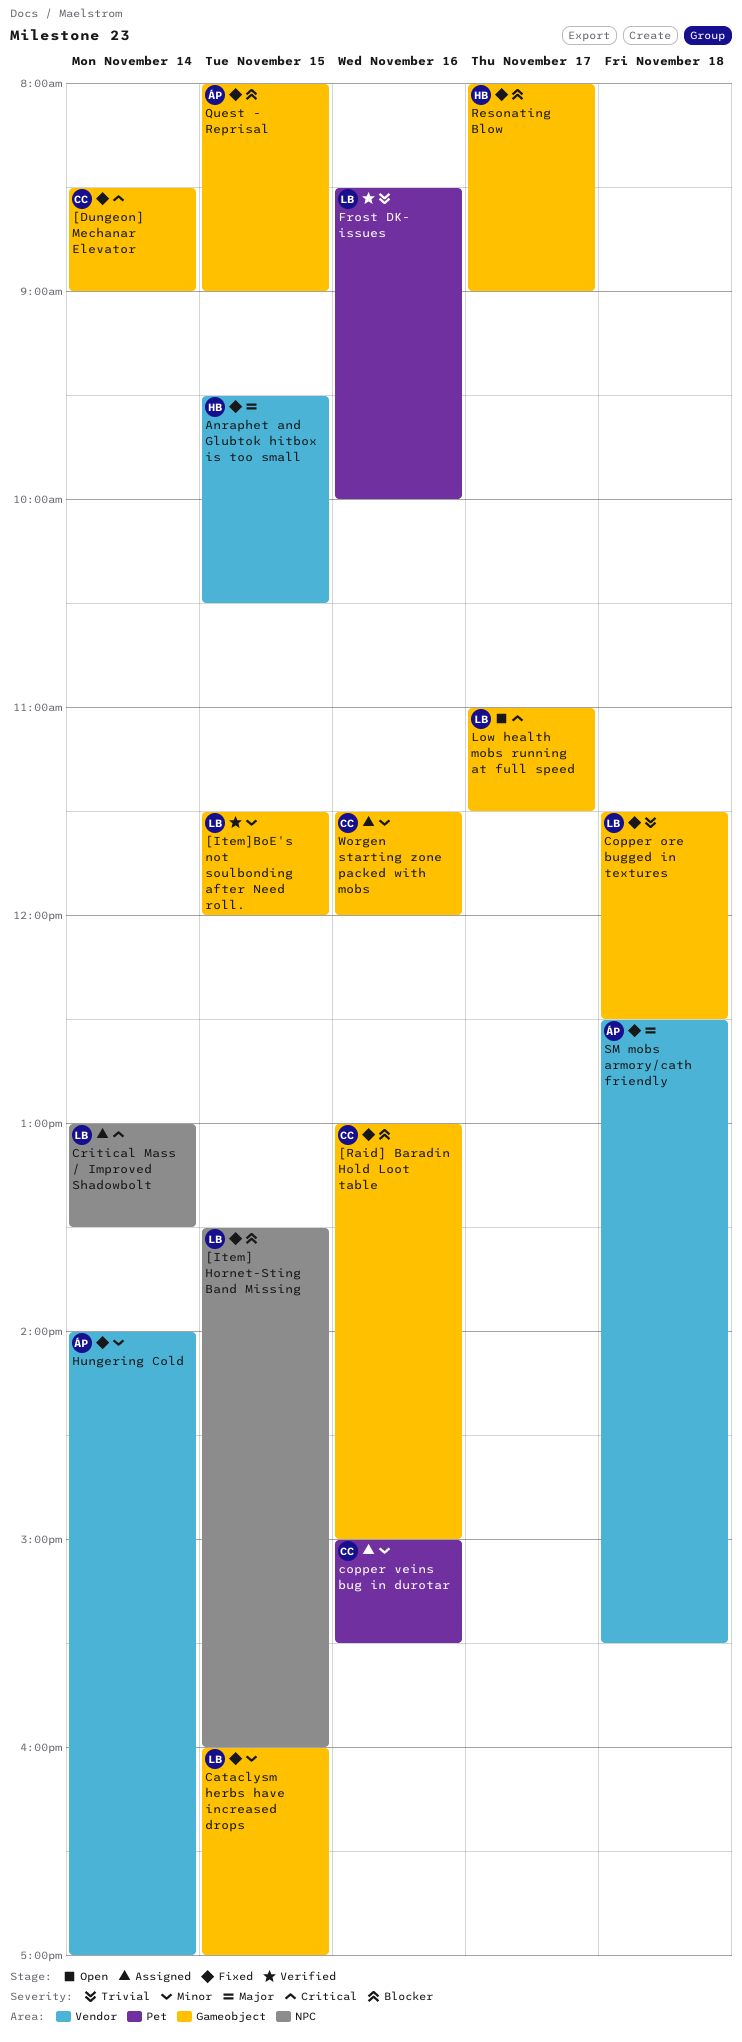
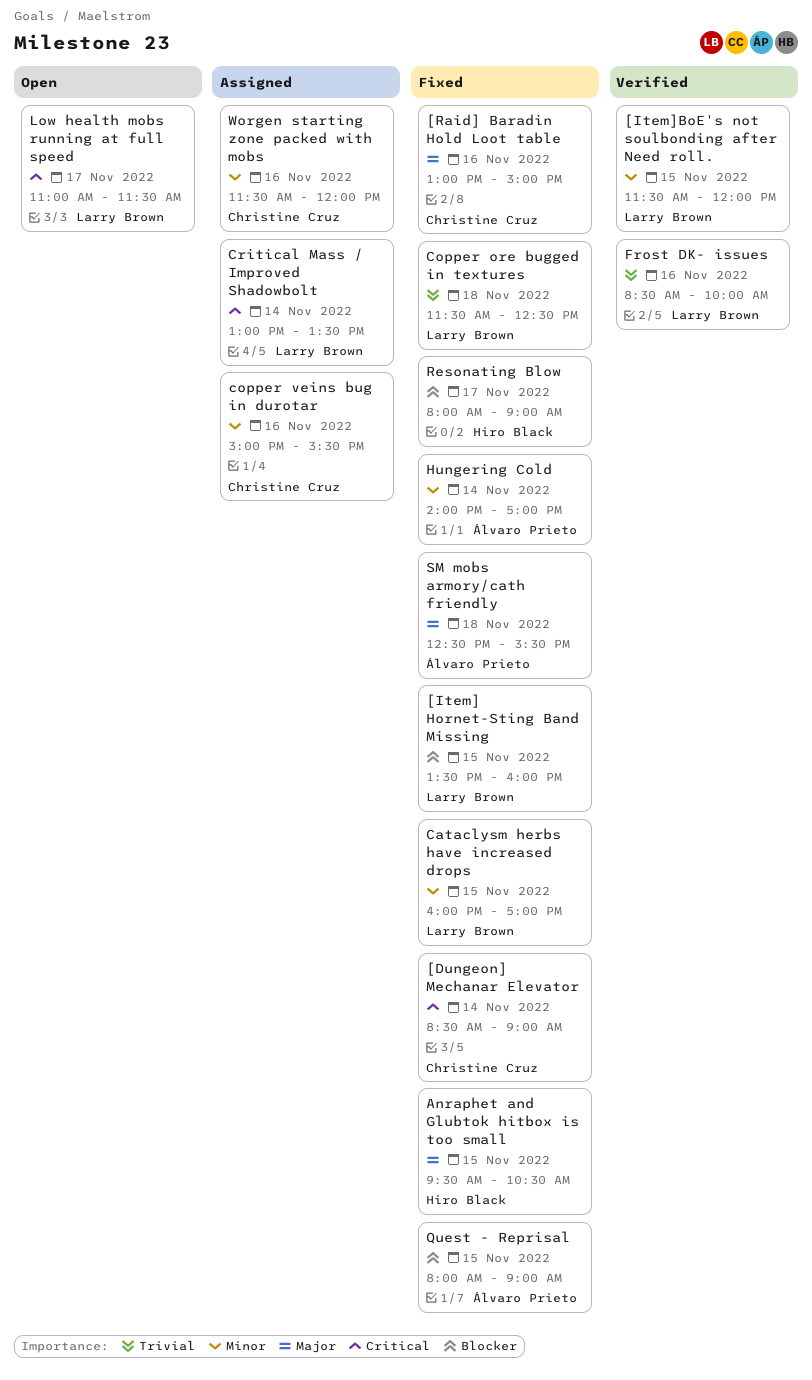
[Raid] Baradin Hold Loot table, priority: Blocker -> Major

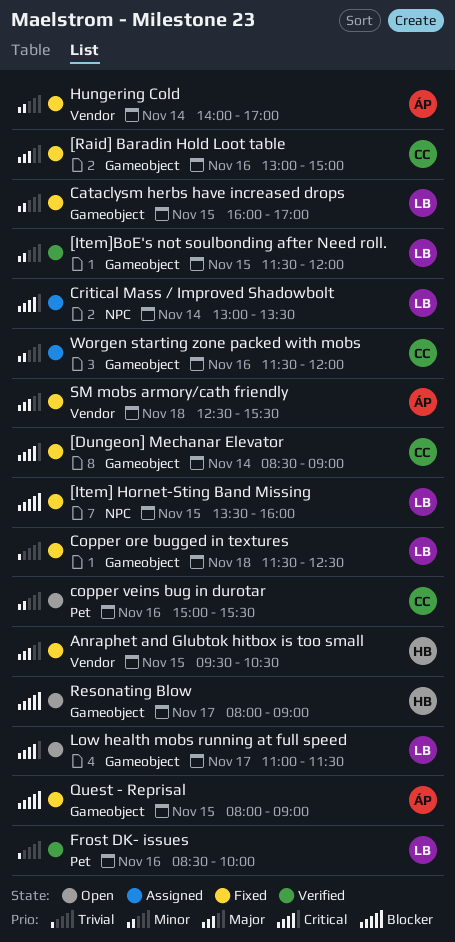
copper veins bug in durotar, status: Assigned -> Open
Resonating Blow, status: Fixed -> Open

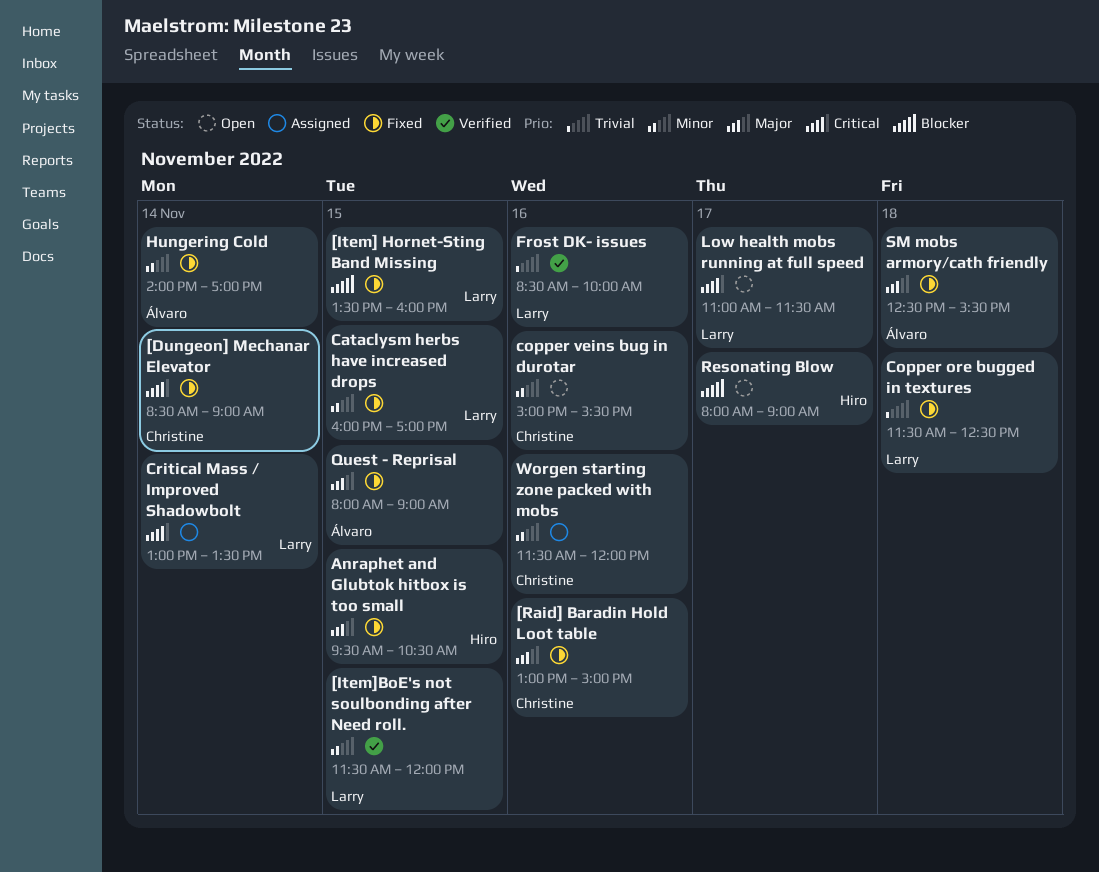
Quest - Reprisal, priority: Blocker -> Major

